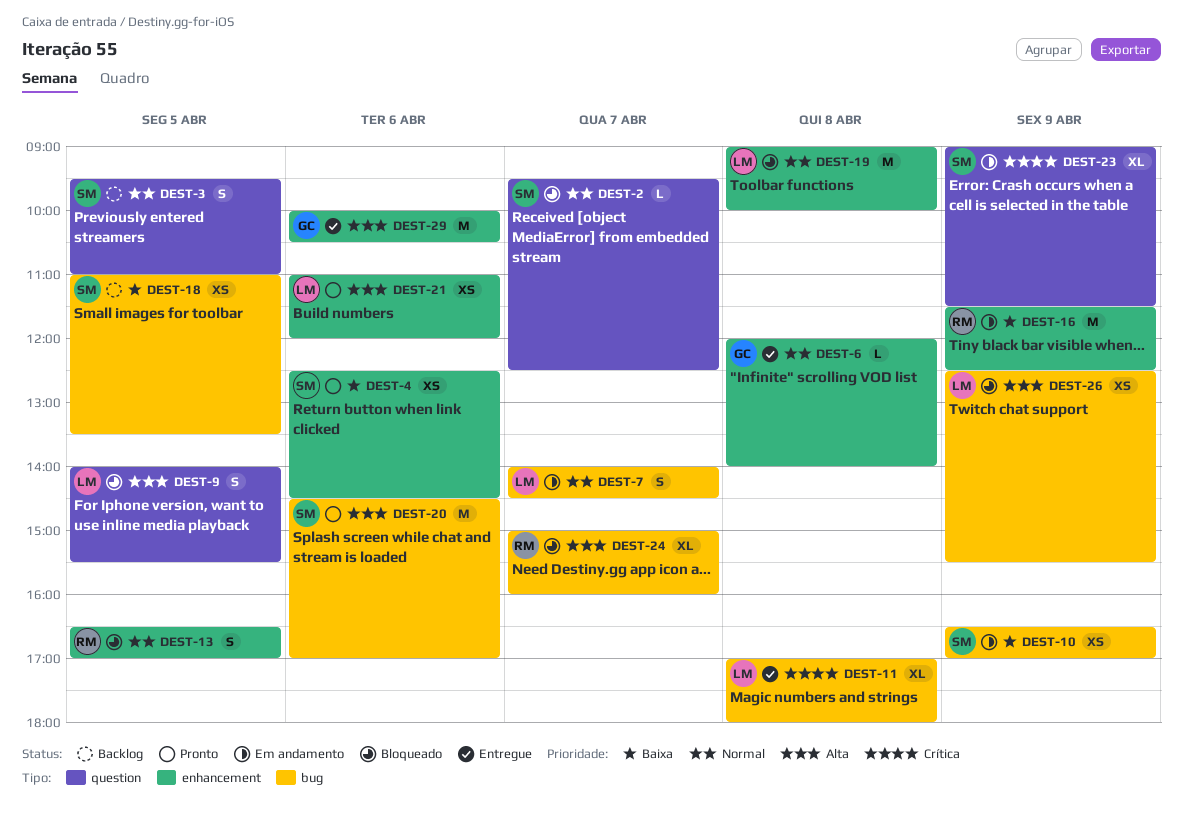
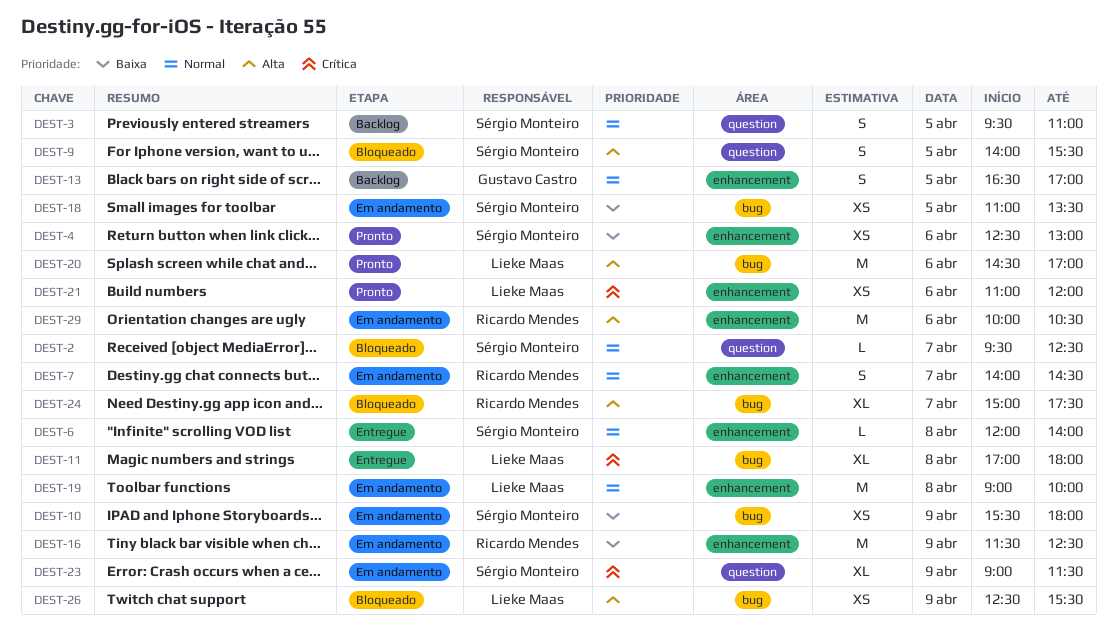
DEST-4, ends: 14:30 -> 13:00
DEST-6, owner: Gustavo Castro -> Sérgio Monteiro
DEST-7, owner: Lieke Maas -> Ricardo Mendes
DEST-7, label: bug -> enhancement
DEST-9, owner: Lieke Maas -> Sérgio Monteiro
DEST-10, begins: 16:30 -> 15:30
DEST-10, ends: 17:00 -> 18:00
DEST-13, status: Bloqueado -> Backlog
DEST-13, owner: Ricardo Mendes -> Gustavo Castro
DEST-18, status: Backlog -> Em andamento
DEST-19, status: Bloqueado -> Em andamento
DEST-20, owner: Sérgio Monteiro -> Lieke Maas
DEST-21, priority: Alta -> Crítica
DEST-24, ends: 16:00 -> 17:30
DEST-29, status: Entregue -> Em andamento
DEST-29, owner: Gustavo Castro -> Ricardo Mendes

